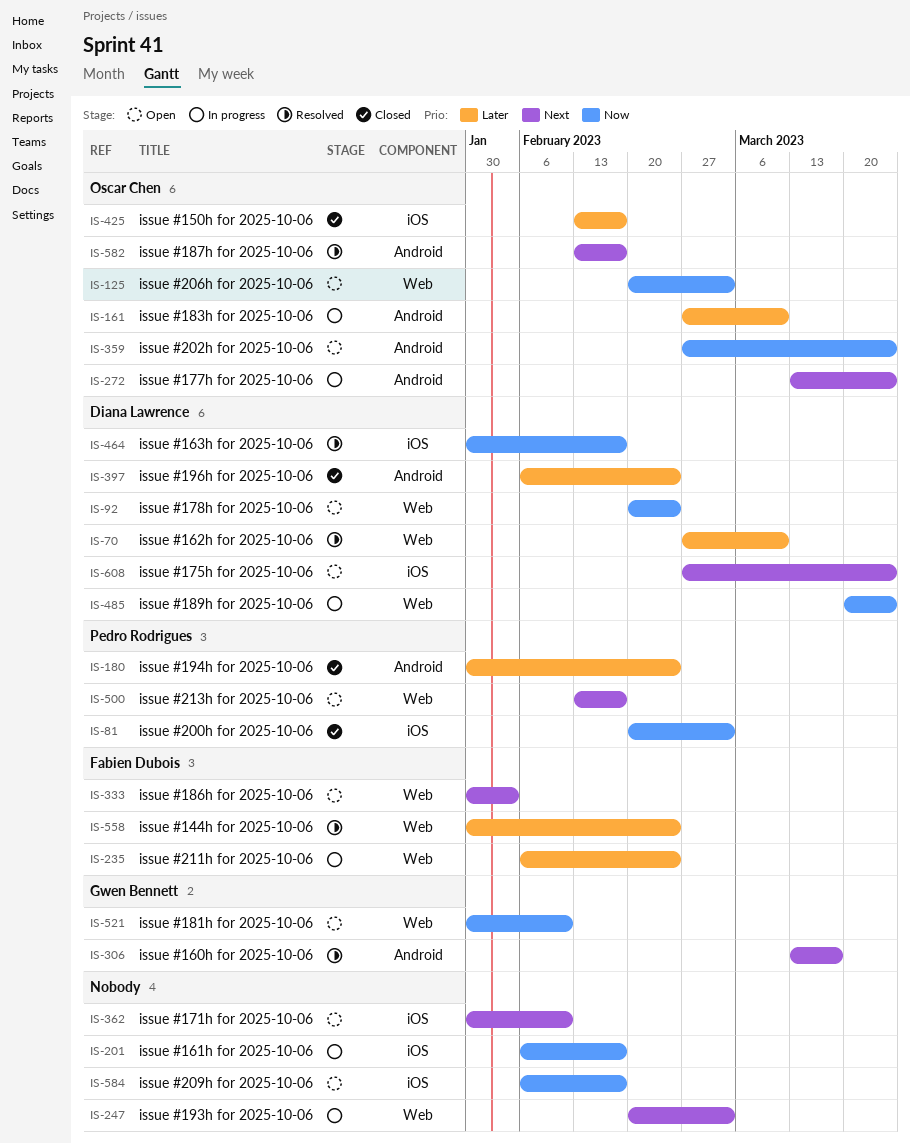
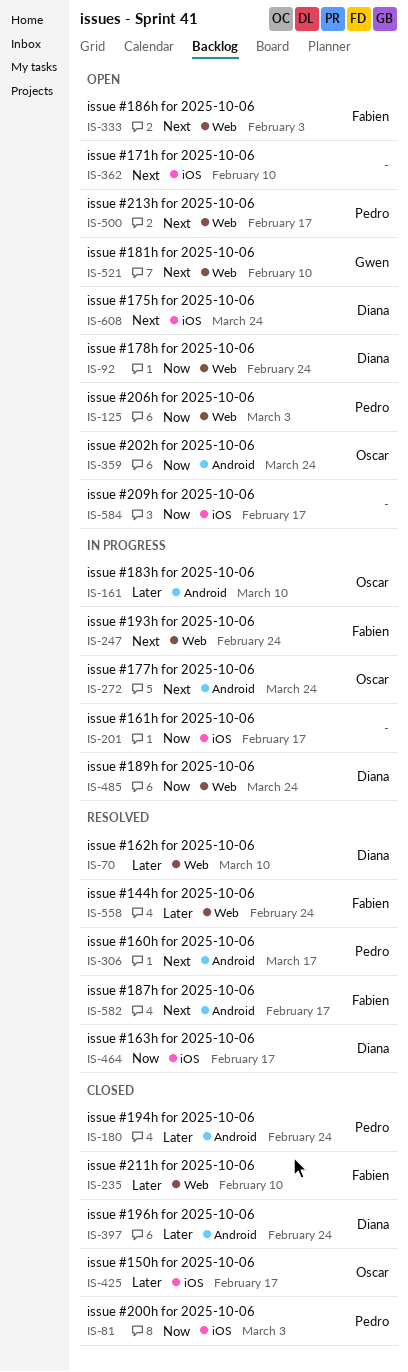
IS-125, owner: Oscar Chen -> Pedro Rodrigues
IS-235, status: In progress -> Closed
IS-235, due: Feb 24 -> Feb 10
IS-247, owner: none -> Fabien Dubois
IS-247, due: Mar 3 -> Feb 24
IS-306, owner: Gwen Bennett -> Pedro Rodrigues
IS-521, priority: Now -> Next
IS-582, owner: Oscar Chen -> Fabien Dubois

